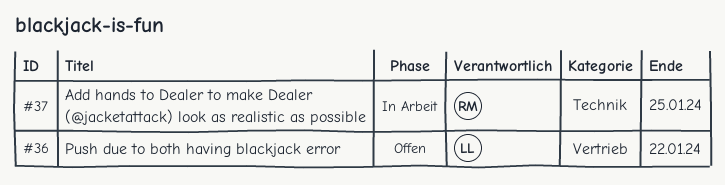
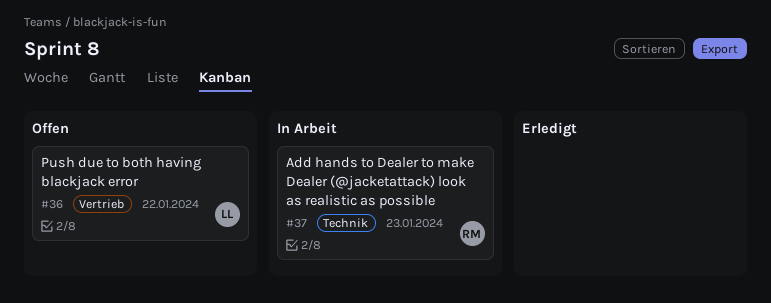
#37, due: Jan 25 -> Jan 23

